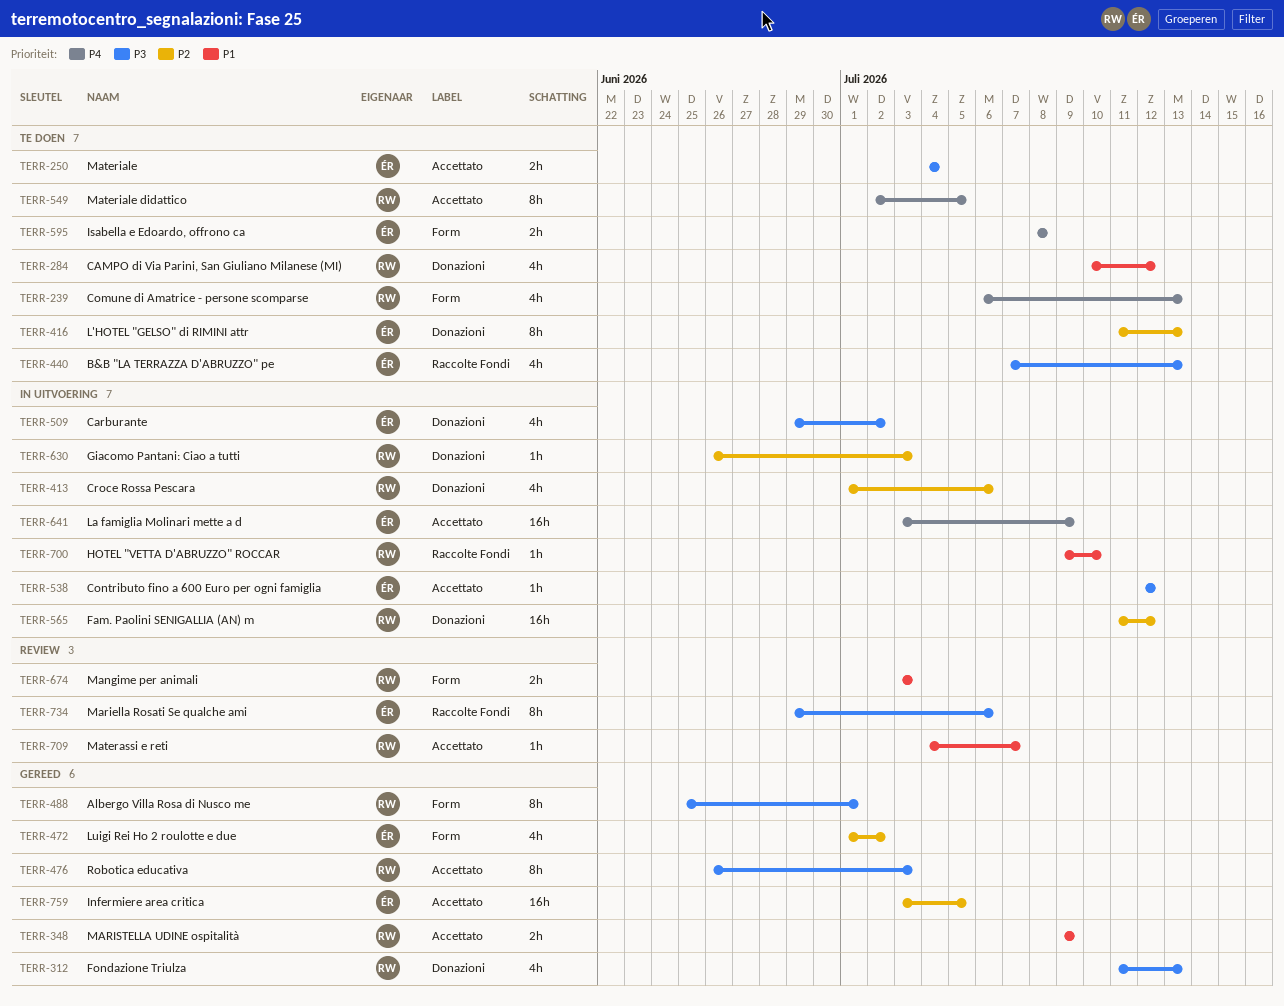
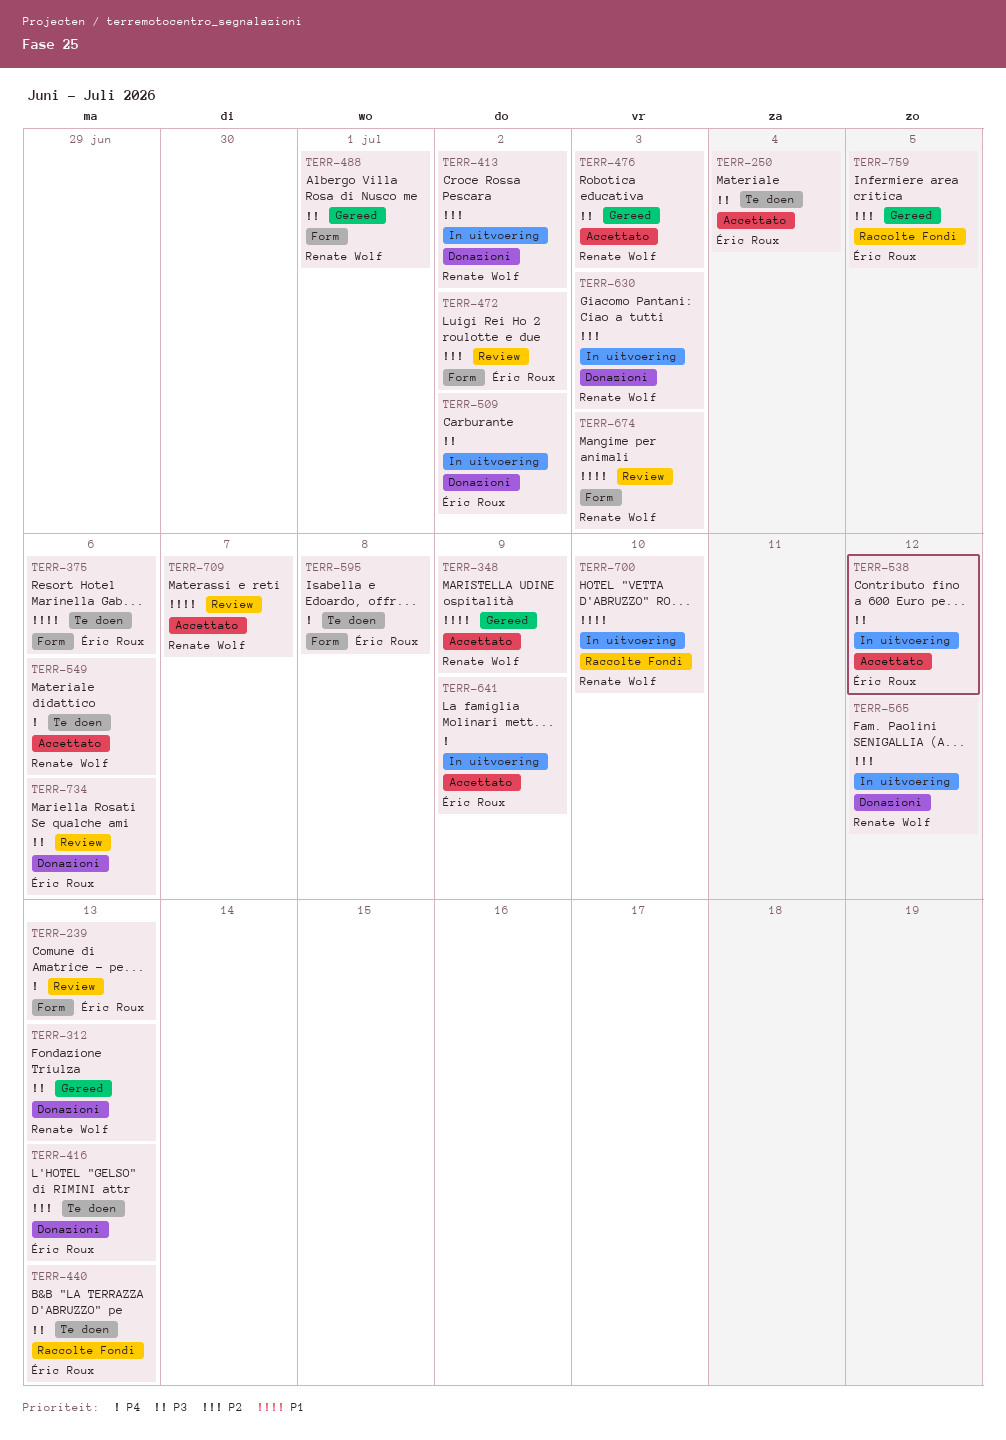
TERR-239, status: Te doen -> Review
TERR-239, owner: Renate Wolf -> Éric Roux
TERR-284: present -> none
TERR-375: none -> present
TERR-413, due: Jul 6 -> Jul 2
TERR-472, status: Gereed -> Review
TERR-549, due: Jul 5 -> Jul 6
TERR-734, label: Raccolte Fondi -> Donazioni
TERR-759, label: Accettato -> Raccolte Fondi

